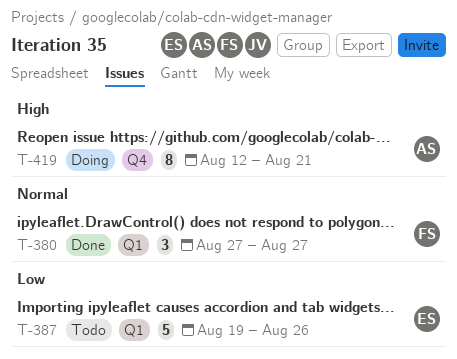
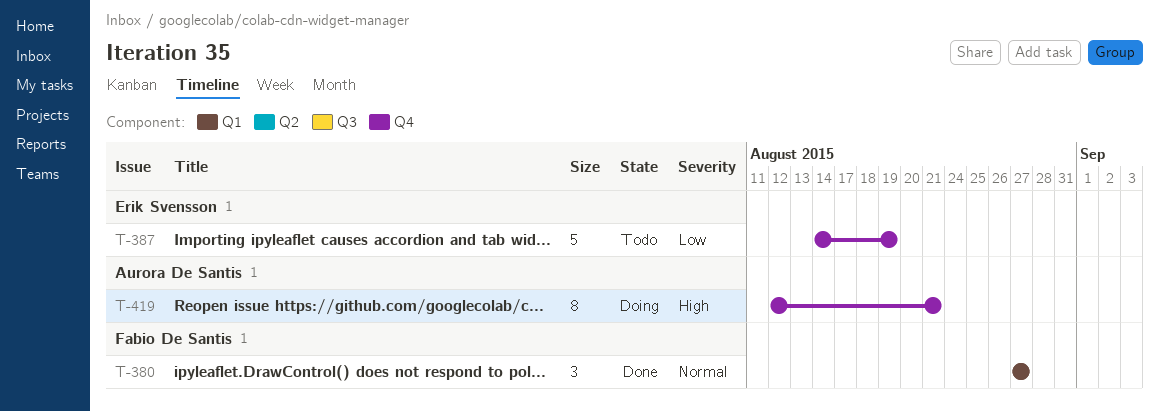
T-387, label: Q1 -> Q4
T-387, start: Aug 19 -> Aug 14
T-387, due: Aug 26 -> Aug 19

